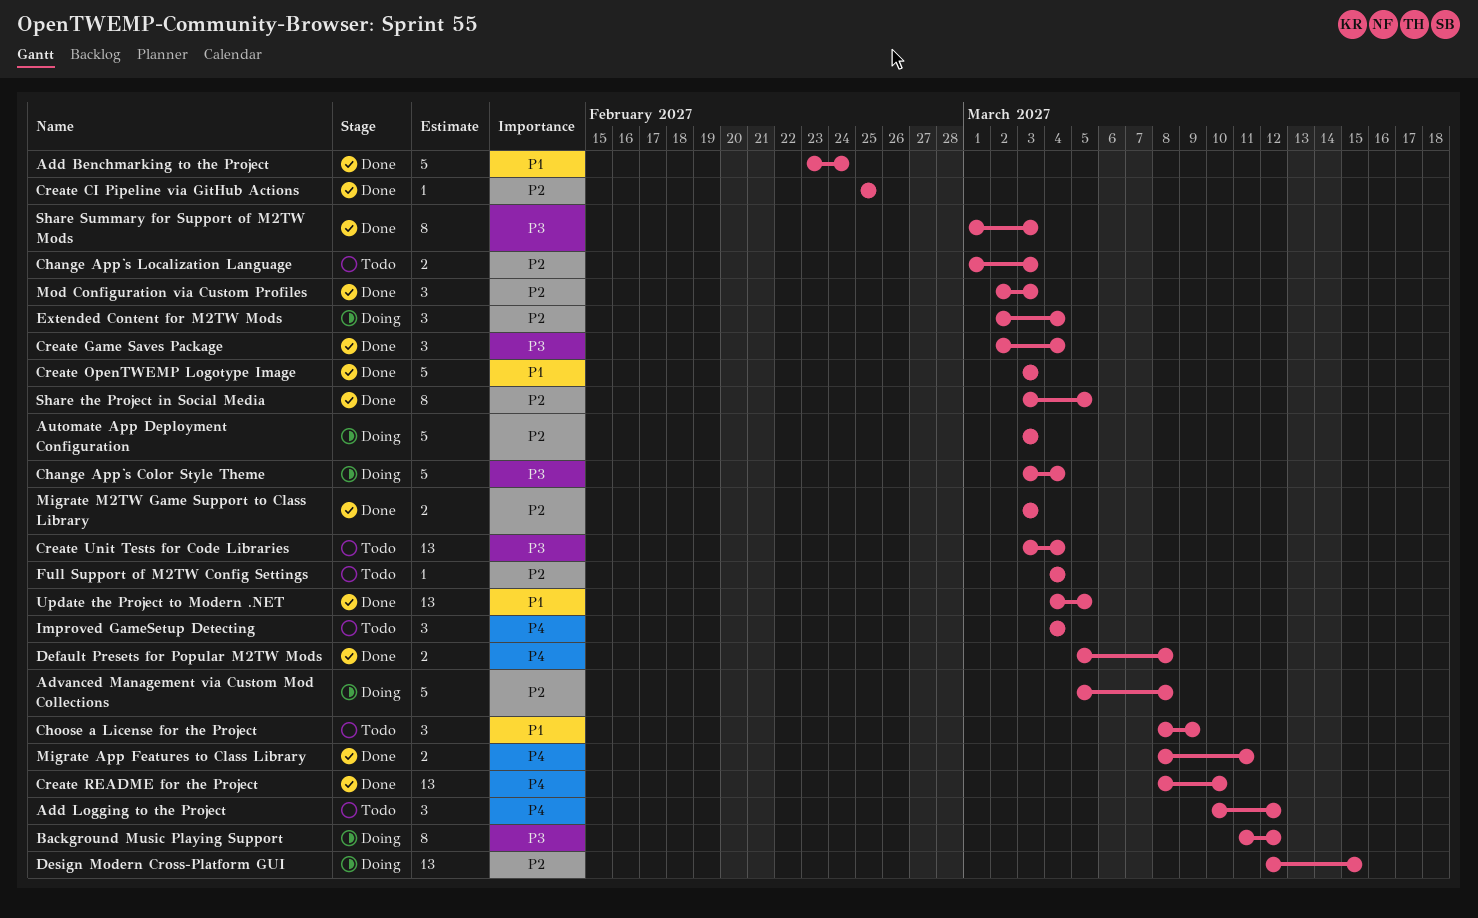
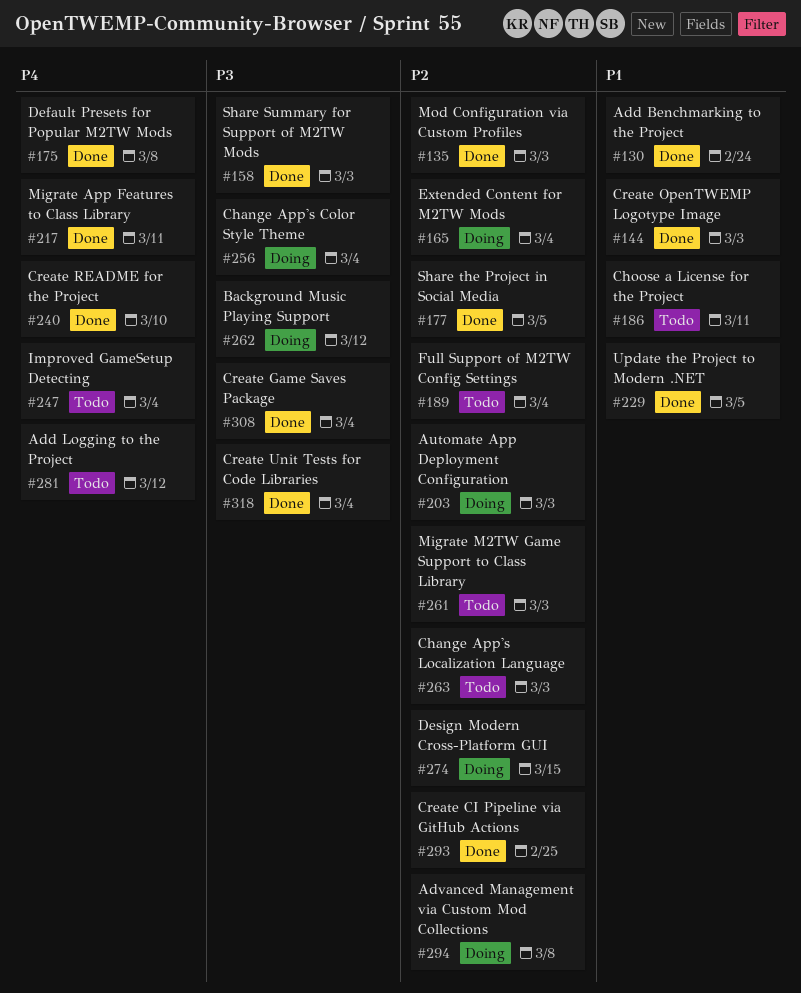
Choose a License for the Project, due: Mar 9 -> Mar 11
Create Unit Tests for Code Libraries, status: Todo -> Done
Migrate M2TW Game Support to Class Library, status: Done -> Todo

